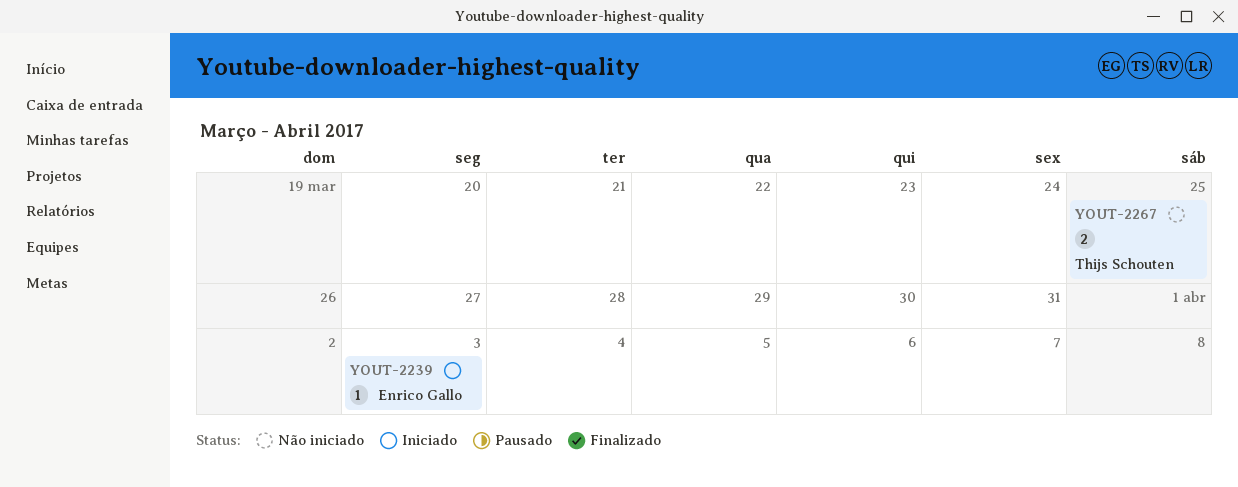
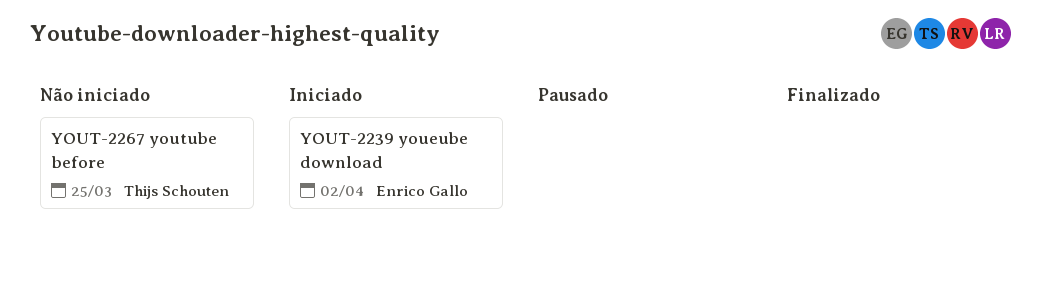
YOUT-2239, due: Apr 3 -> Apr 2

